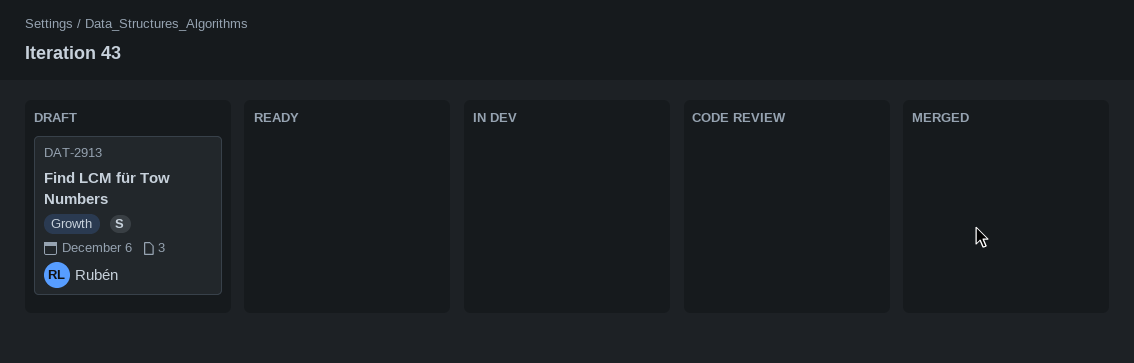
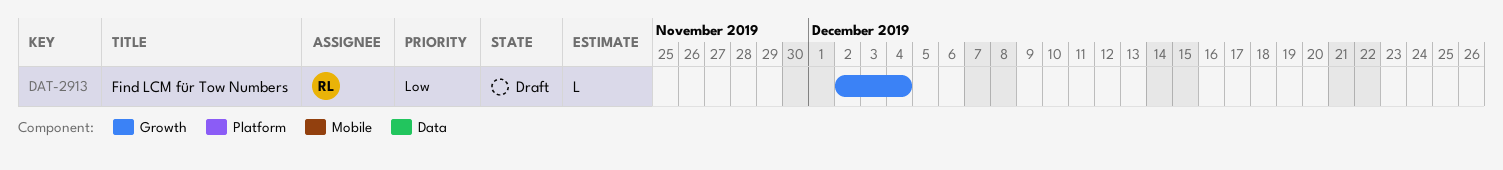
DAT-2913, estimate: S -> L
DAT-2913, due: Dec 6 -> Dec 4

